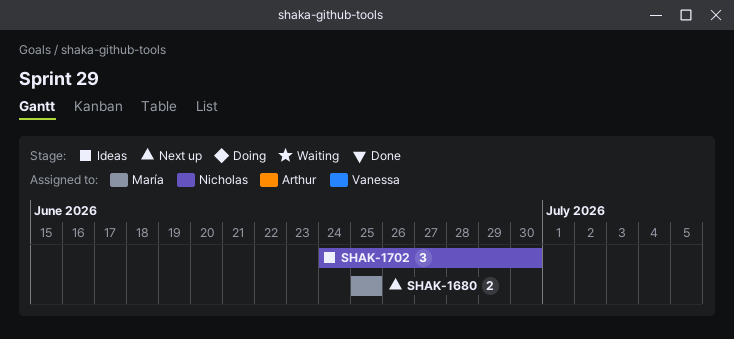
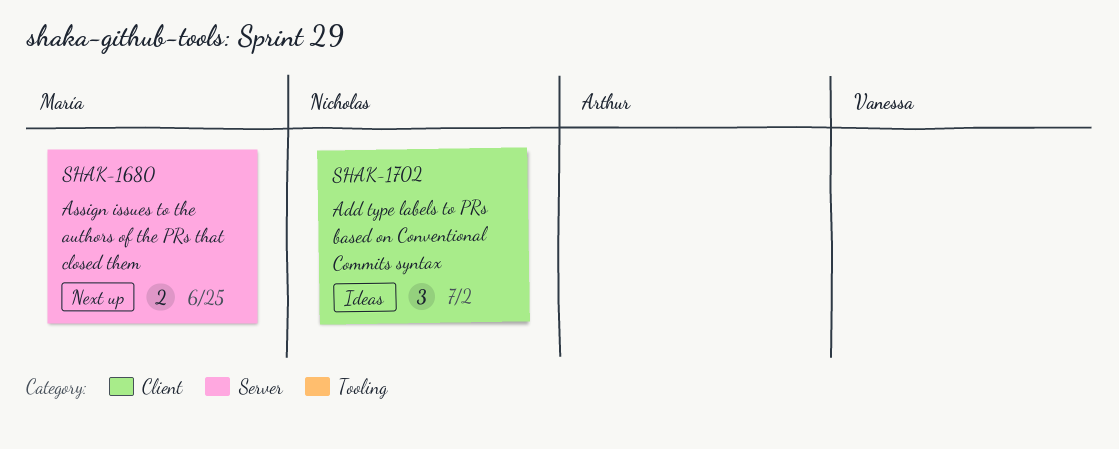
SHAK-1702, due: Jun 30 -> Jul 2

